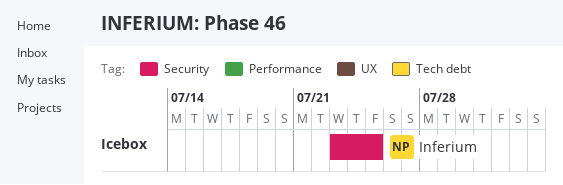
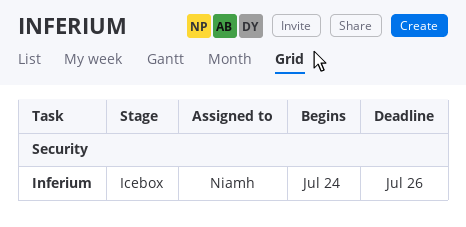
Inferium, start: Jul 23 -> Jul 24
Inferium, due: Jul 25 -> Jul 26

